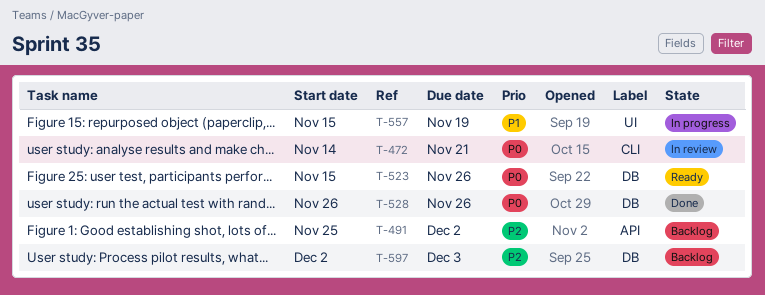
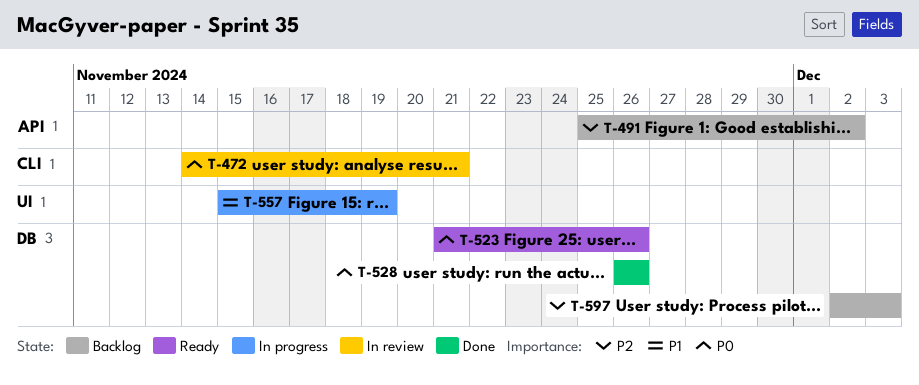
T-523, start: Nov 15 -> Nov 21

